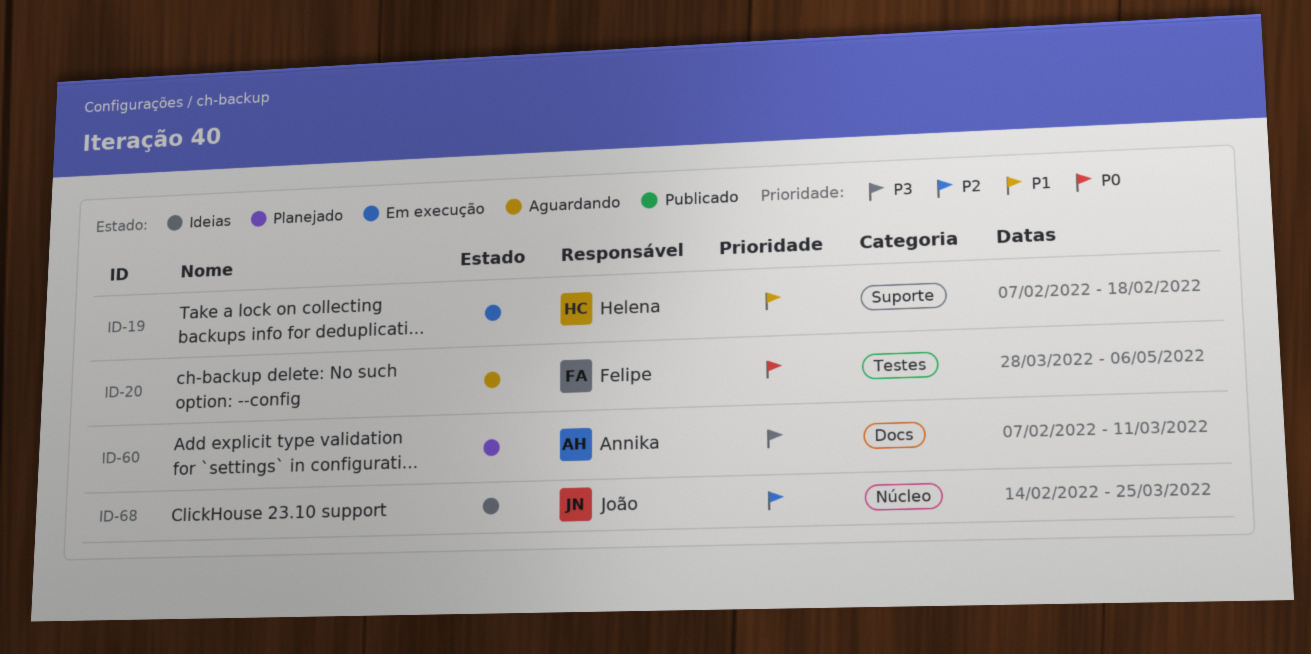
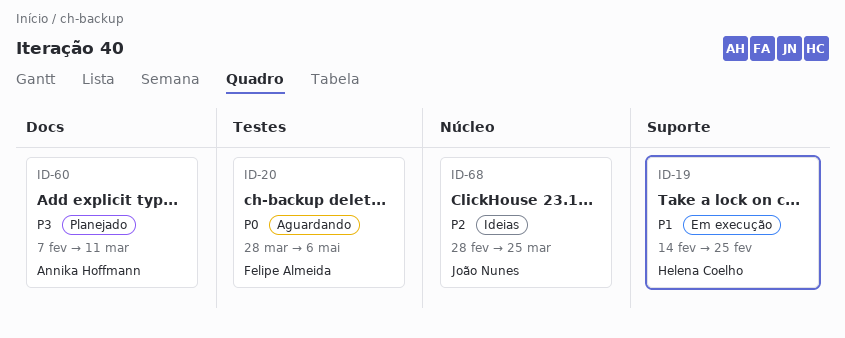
ID-19, start: Feb 7 -> Feb 14
ID-19, due: Feb 18 -> Feb 25
ID-68, start: Feb 14 -> Feb 28

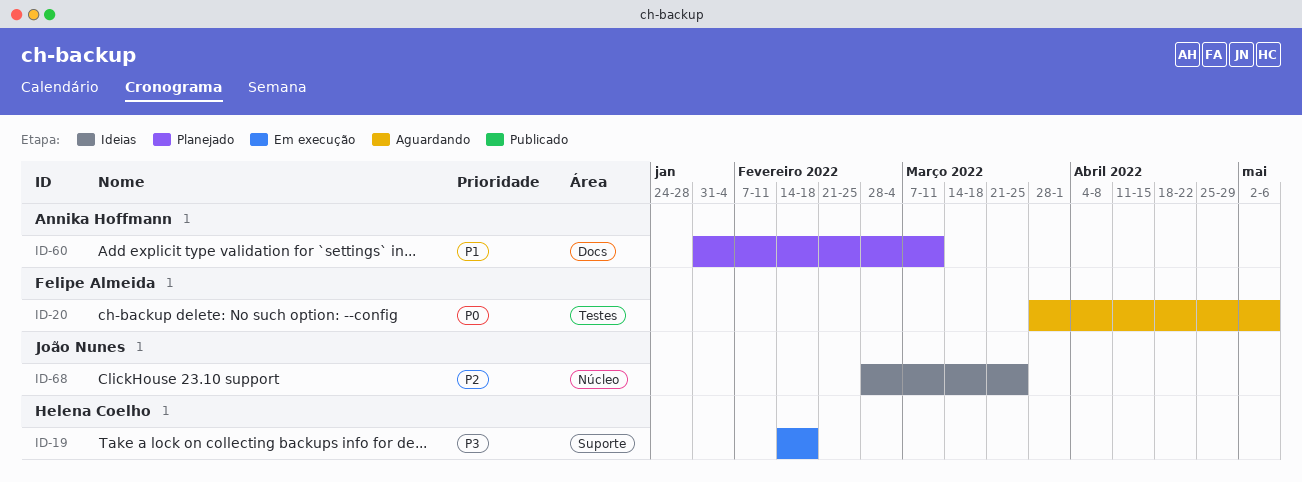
ID-19, priority: P1 -> P3
ID-19, due: Feb 25 -> Feb 18
ID-60, priority: P3 -> P1
ID-60, start: Feb 7 -> Jan 31

